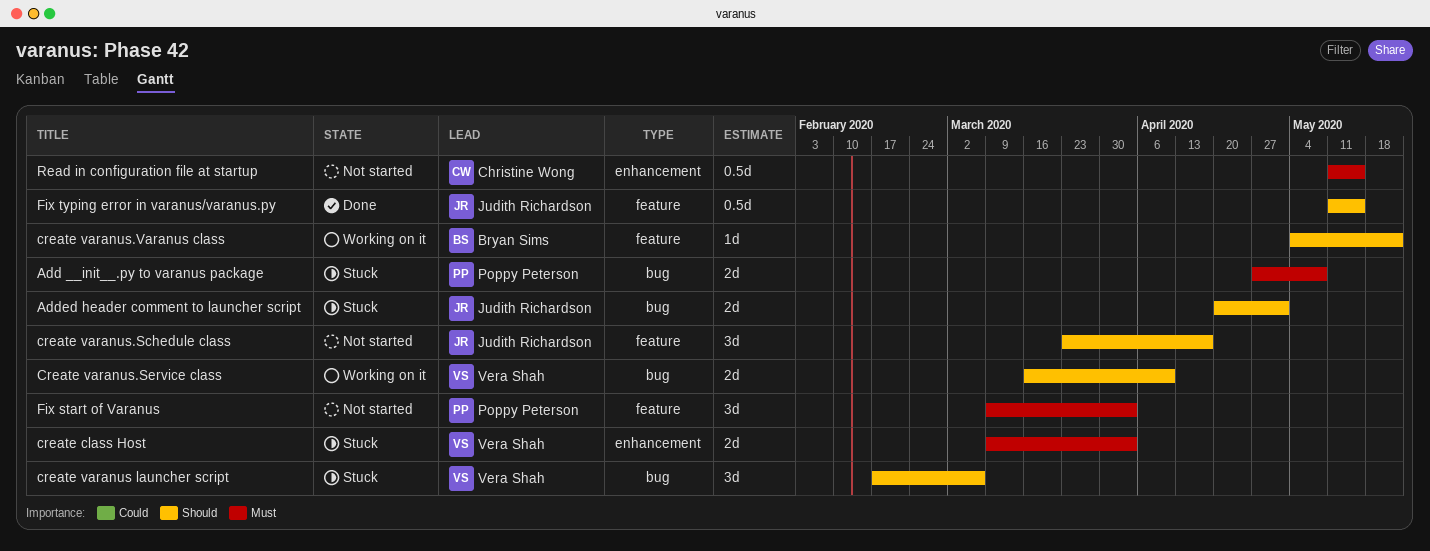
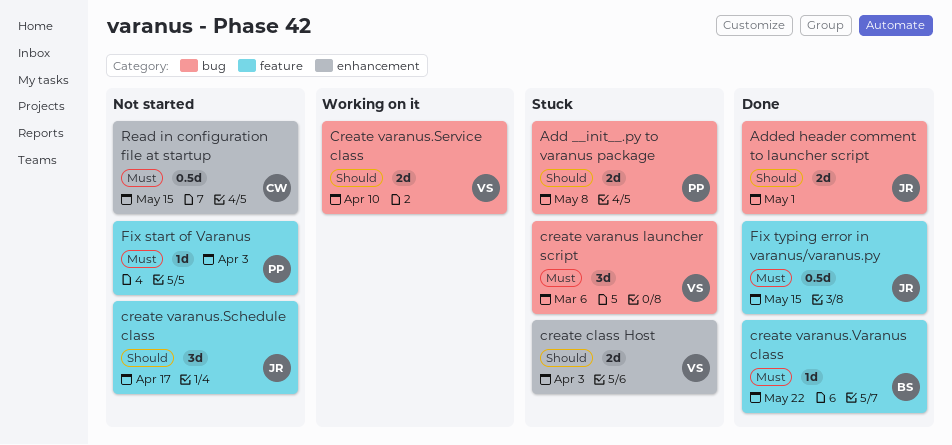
Add __init__.py to varanus package, priority: Must -> Should
Added header comment to launcher script, status: Stuck -> Done
create class Host, priority: Must -> Should
create varanus launcher script, priority: Should -> Must
create varanus.Varanus class, status: Working on it -> Done
create varanus.Varanus class, priority: Should -> Must
Fix start of Varanus, estimate: 3d -> 1d
Fix typing error in varanus/varanus.py, priority: Should -> Must

